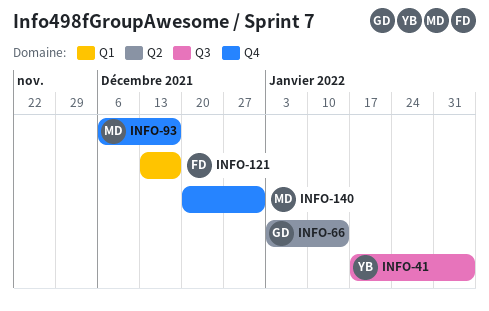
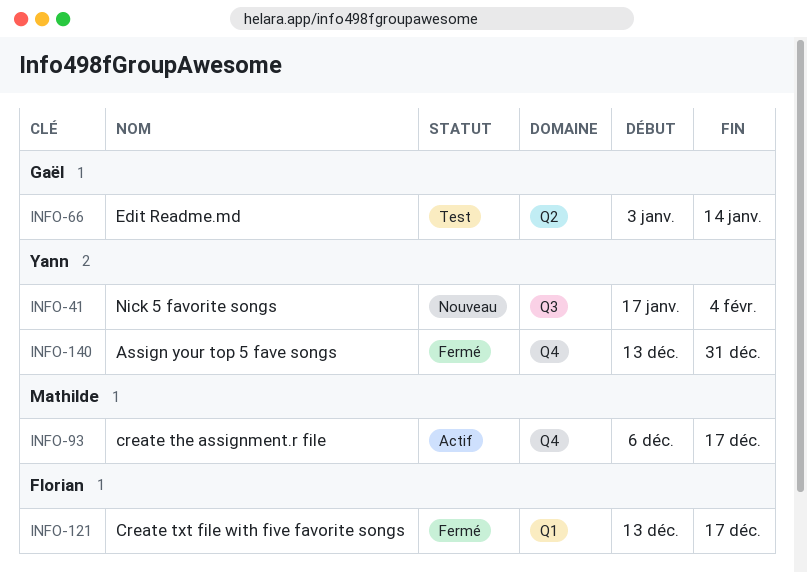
INFO-140, owner: Mathilde -> Yann
INFO-140, start: Dec 20 -> Dec 13

